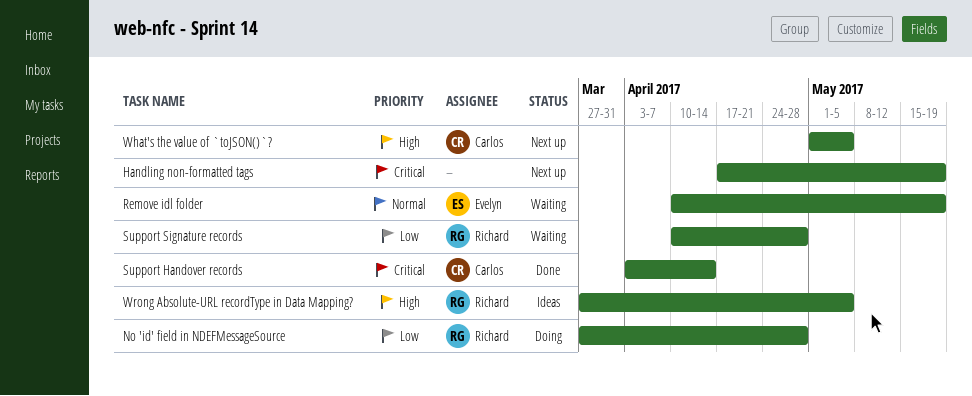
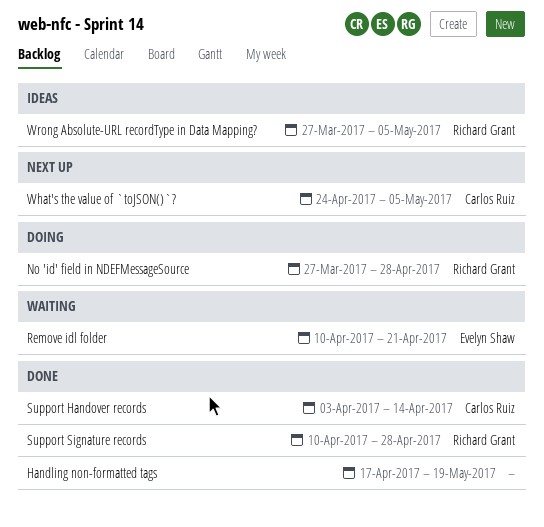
Handling non-formatted tags, status: Next up -> Done
Remove idl folder, due: May 19 -> Apr 21
Support Signature records, status: Waiting -> Done
What's the value of `toJSON()`?, start: May 1 -> Apr 24

